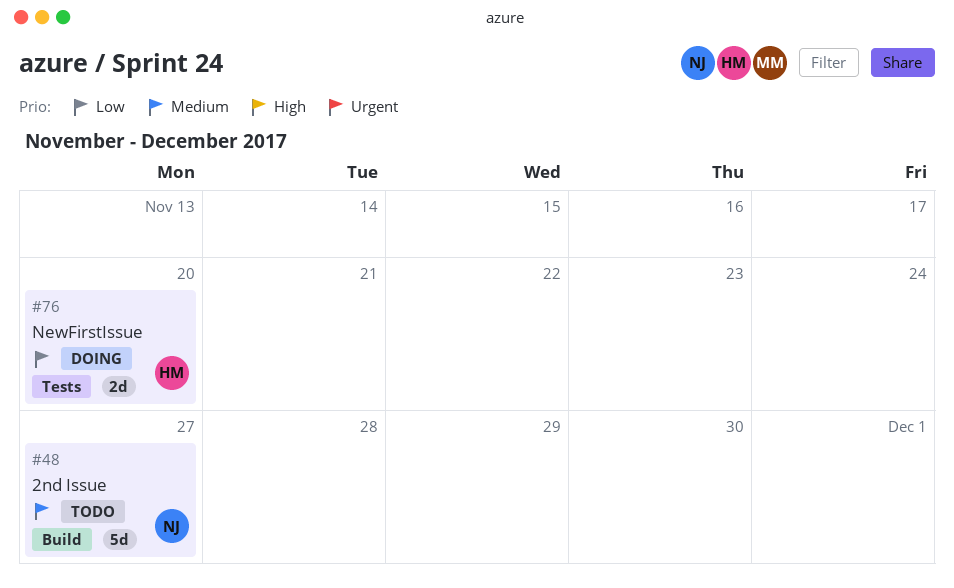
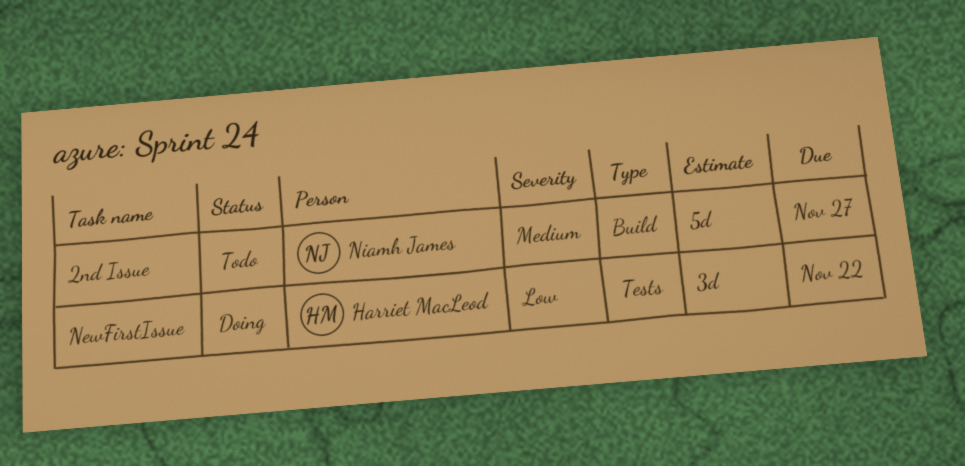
NewFirstIssue, estimate: 2d -> 3d
NewFirstIssue, due: Nov 20 -> Nov 22

